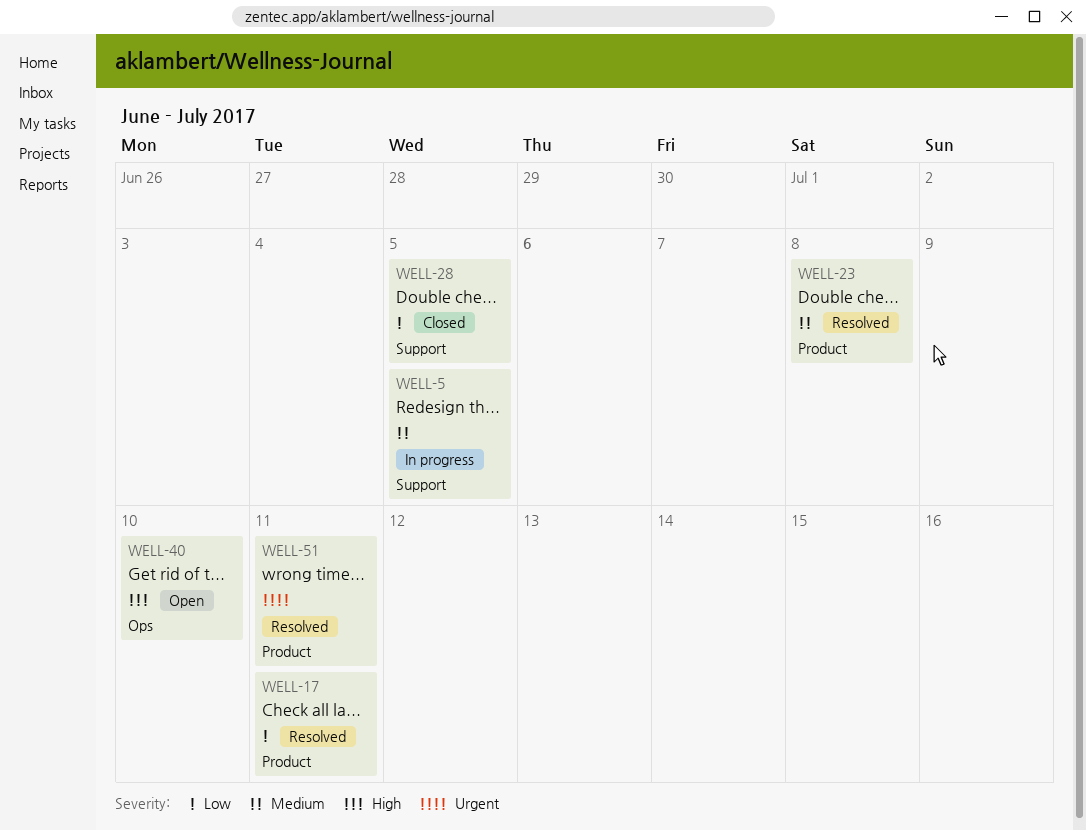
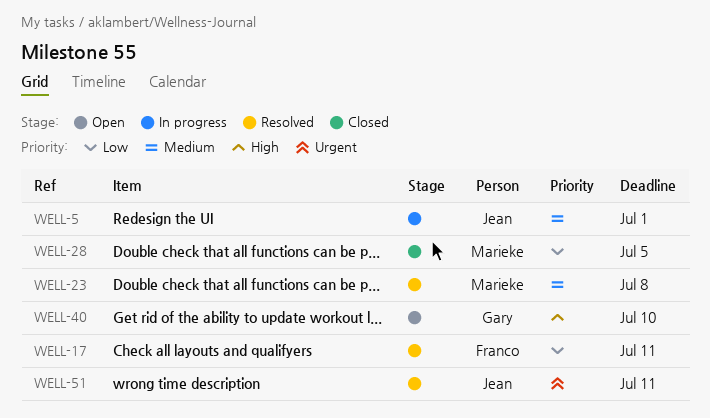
WELL-5, due: Jul 5 -> Jul 1

